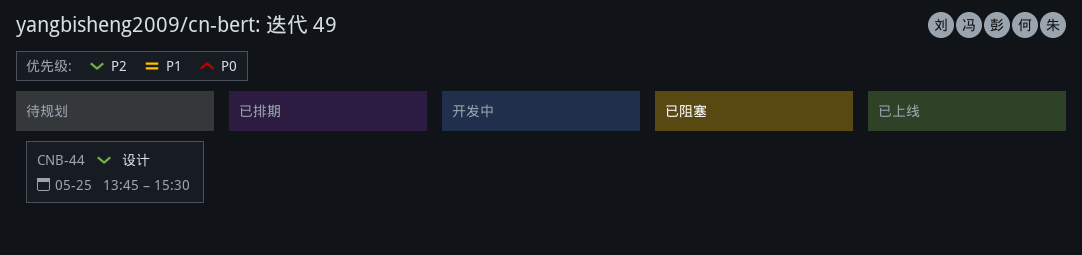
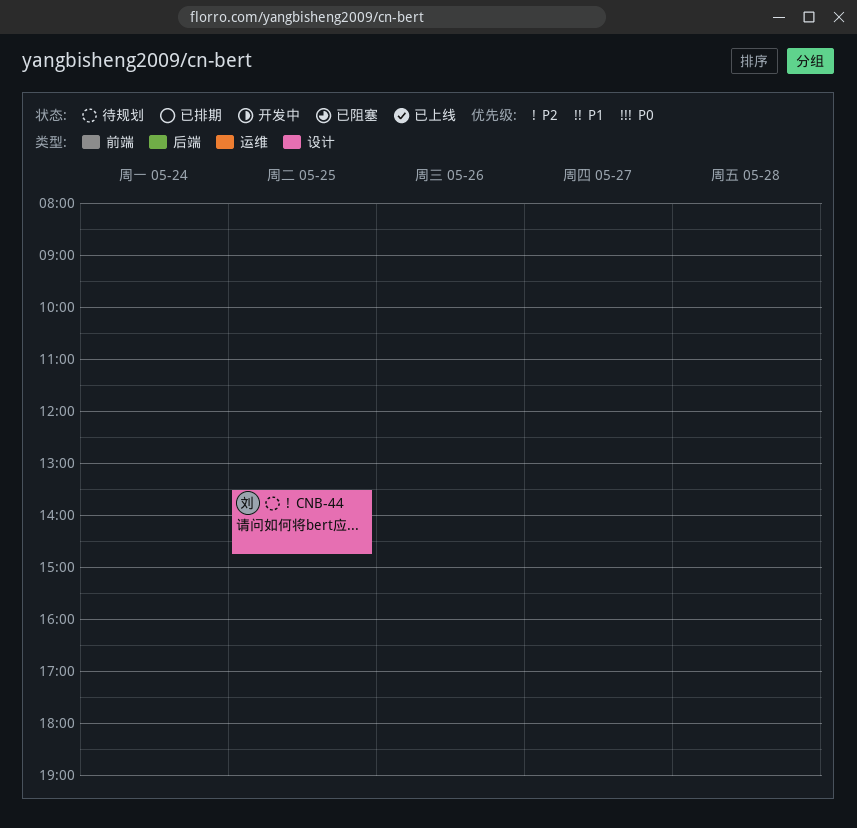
CNB-44, begins: 13:45 -> 13:30
CNB-44, ends: 15:30 -> 14:45

